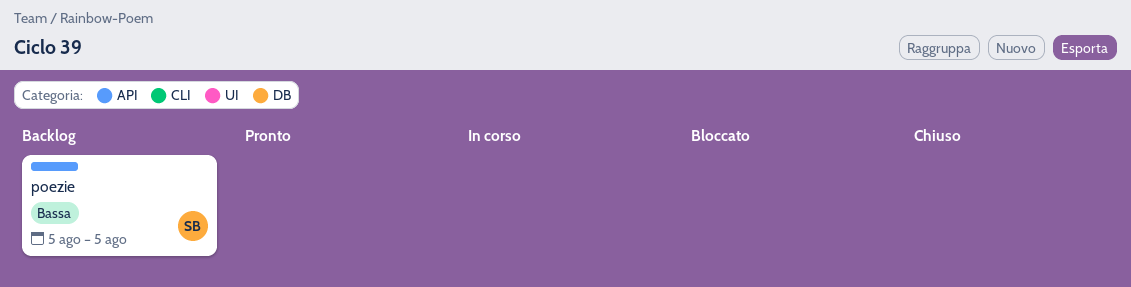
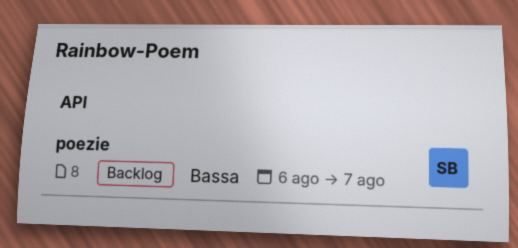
poezie, start: Aug 5 -> Aug 6
poezie, due: Aug 5 -> Aug 7

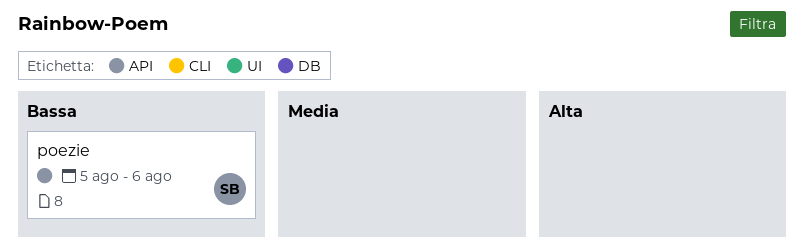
poezie, start: Aug 6 -> Aug 5
poezie, due: Aug 7 -> Aug 6

